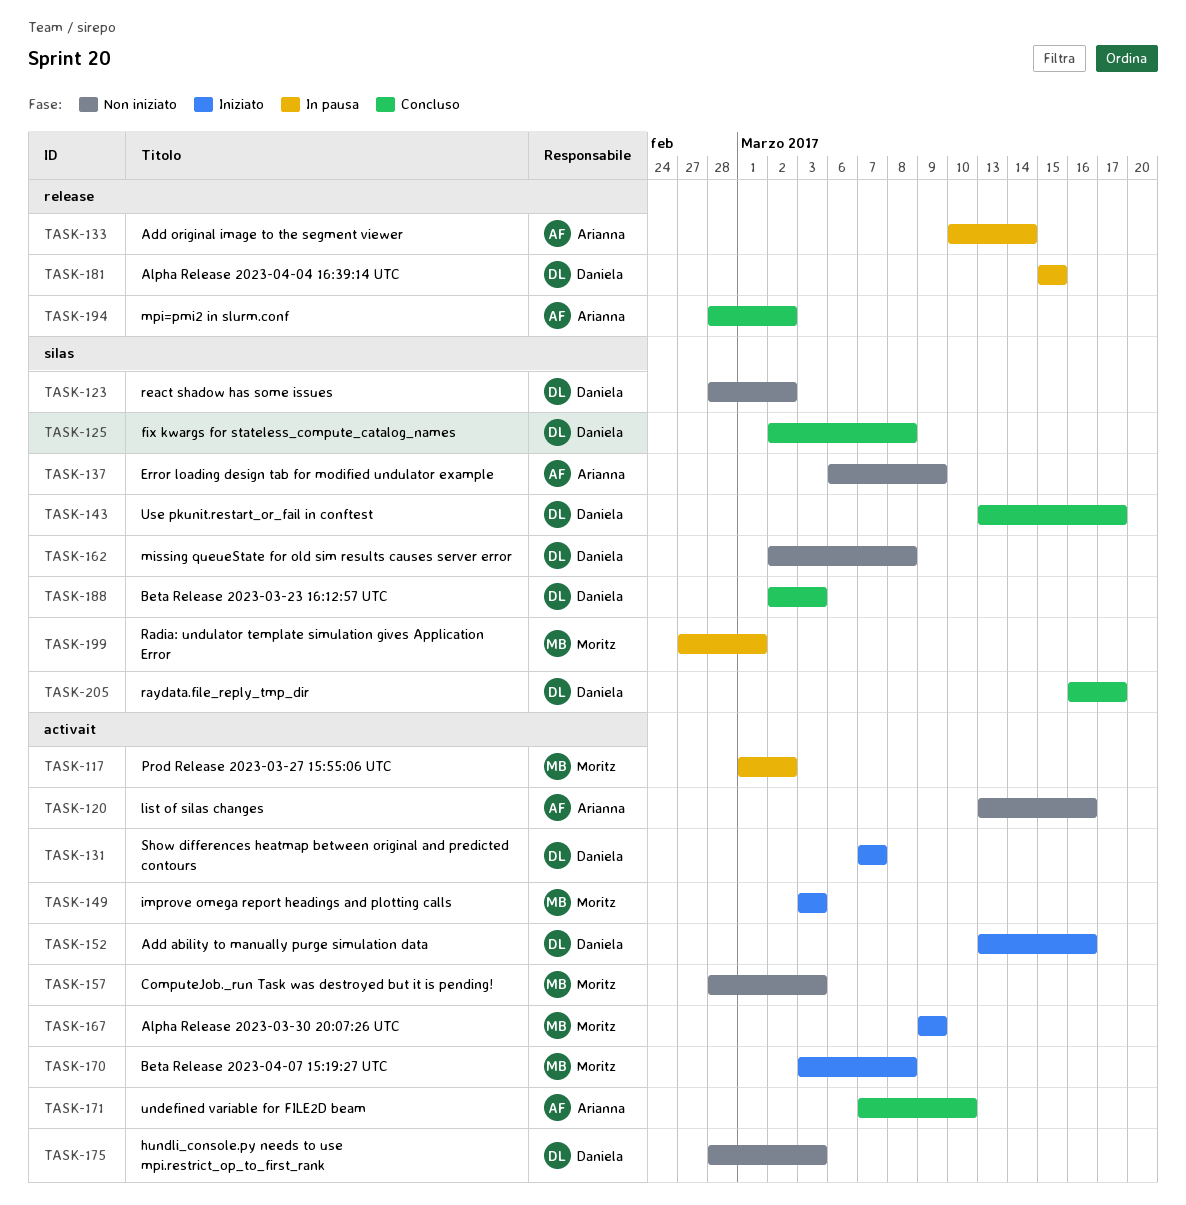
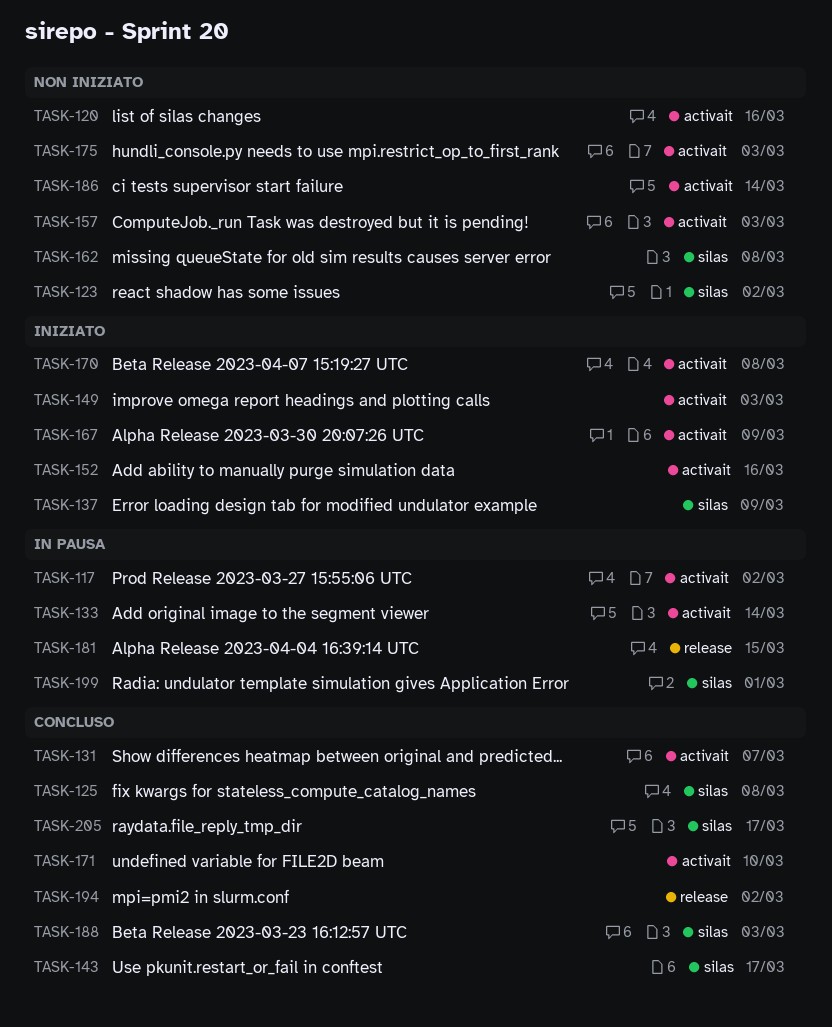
TASK-131, status: Iniziato -> Concluso
TASK-133, label: release -> activait
TASK-137, status: Non iniziato -> Iniziato
TASK-186: none -> present

